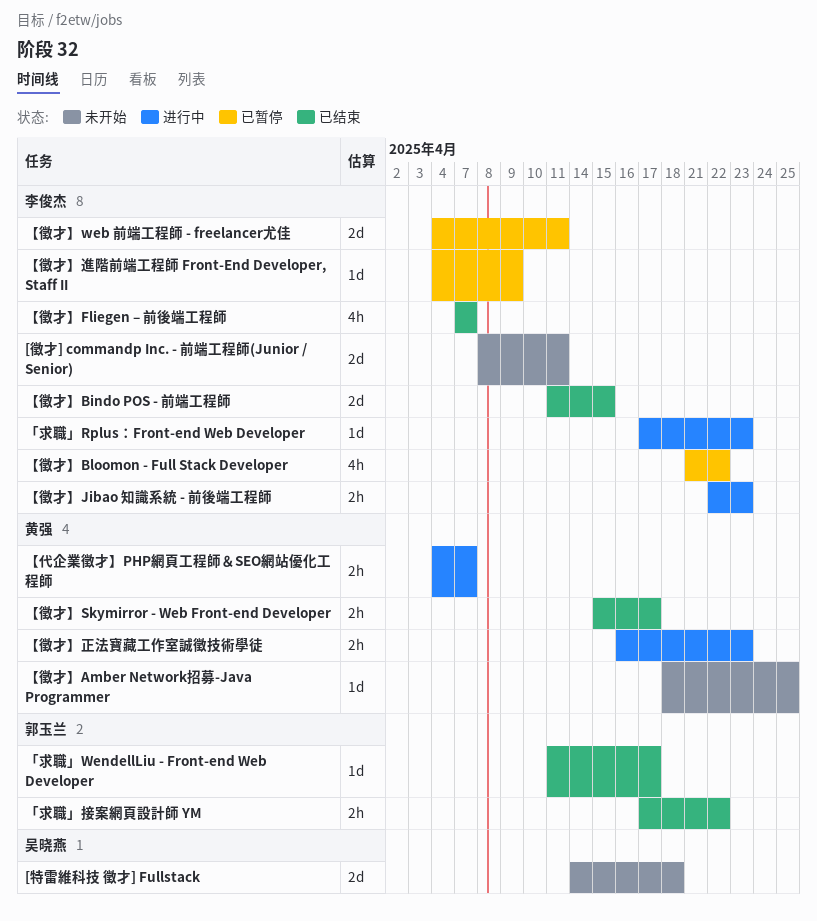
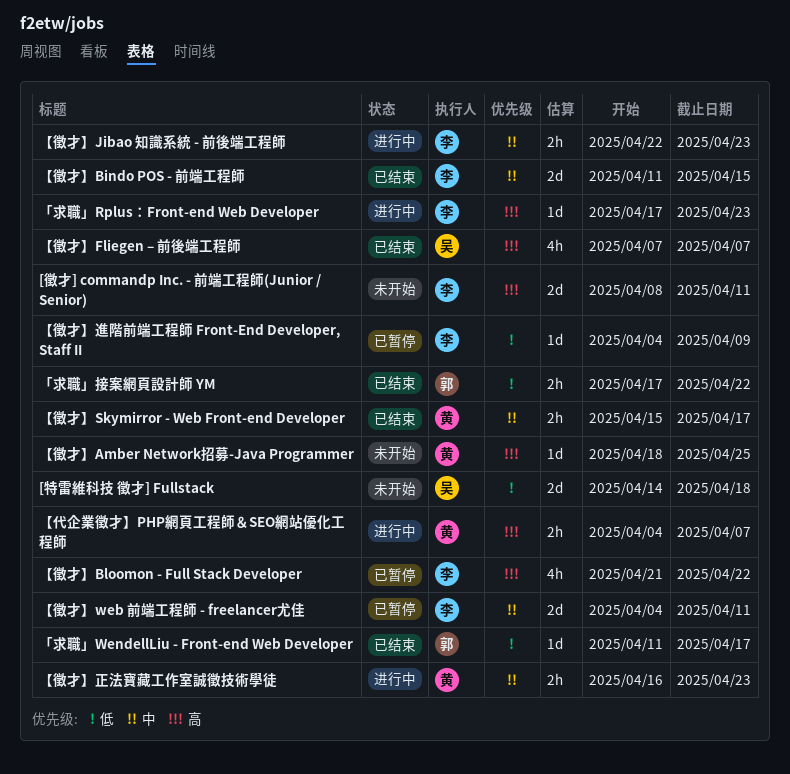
【徵才】Fliegen – 前後端工程師, owner: 李俊杰 -> 吴晓燕

